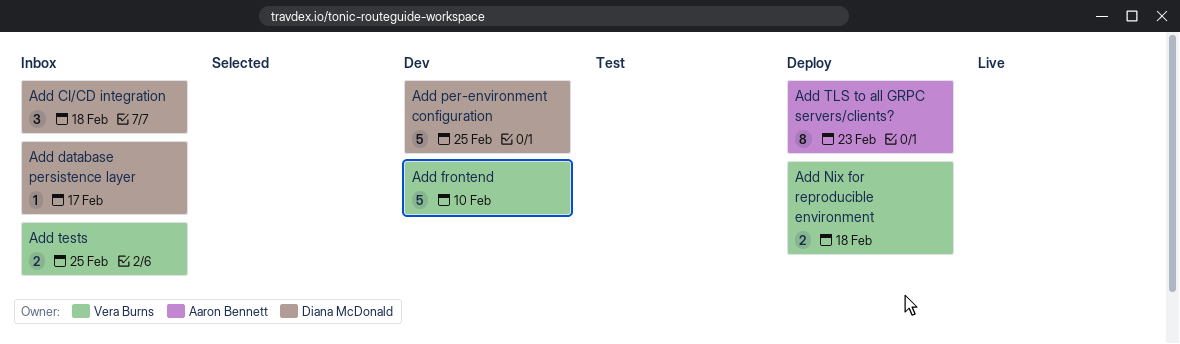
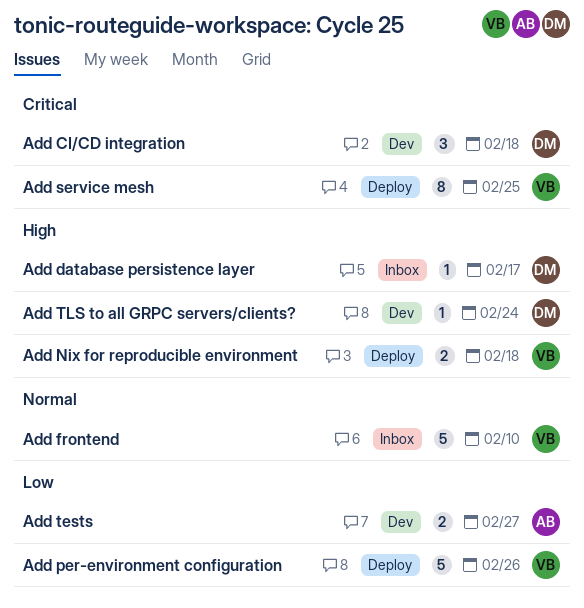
Add CI/CD integration, status: Inbox -> Dev
Add frontend, status: Dev -> Inbox
Add per-environment configuration, status: Dev -> Deploy
Add per-environment configuration, owner: Diana McDonald -> Vera Burns
Add per-environment configuration, due: Feb 25 -> Feb 26
Add service mesh: none -> present
Add tests, status: Inbox -> Dev
Add tests, owner: Vera Burns -> Aaron Bennett
Add tests, due: Feb 25 -> Feb 27
Add TLS to all GRPC servers/clients?, status: Deploy -> Dev
Add TLS to all GRPC servers/clients?, owner: Aaron Bennett -> Diana McDonald
Add TLS to all GRPC servers/clients?, estimate: 8 -> 1
Add TLS to all GRPC servers/clients?, due: Feb 23 -> Feb 24

